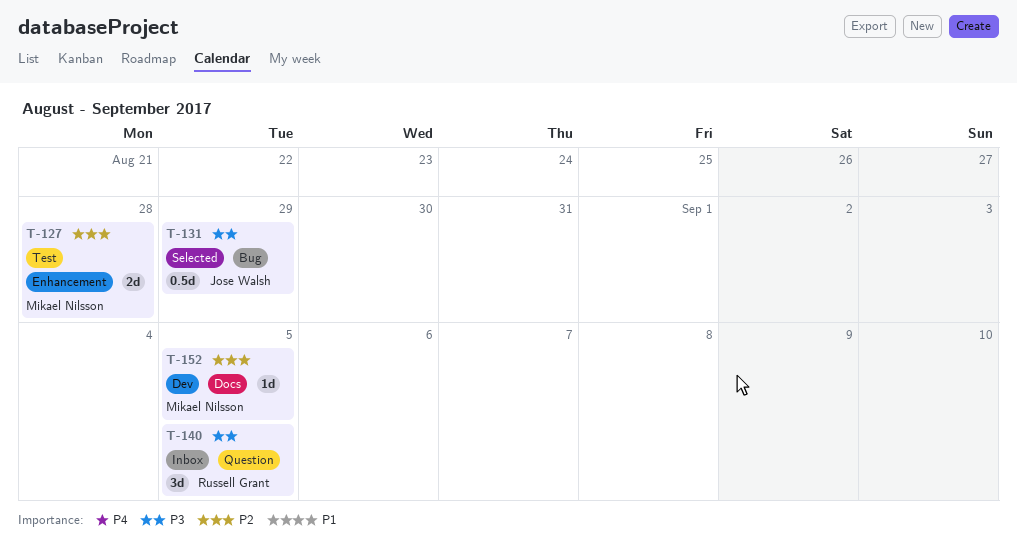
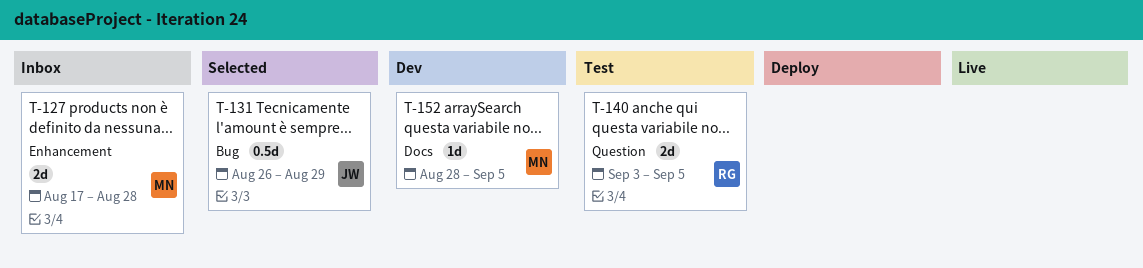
T-127, status: Test -> Inbox
T-140, status: Inbox -> Test
T-140, estimate: 3d -> 2d

